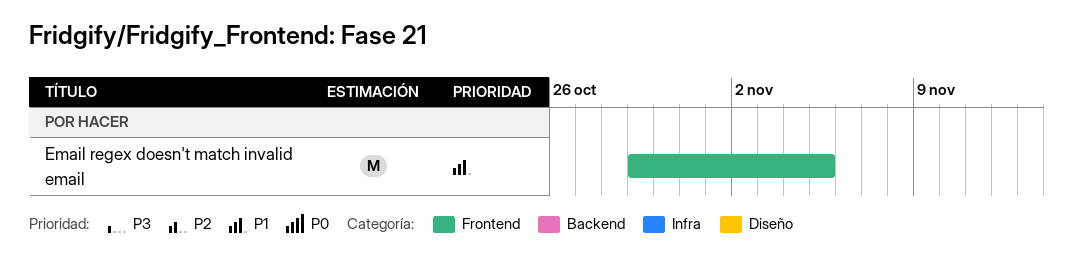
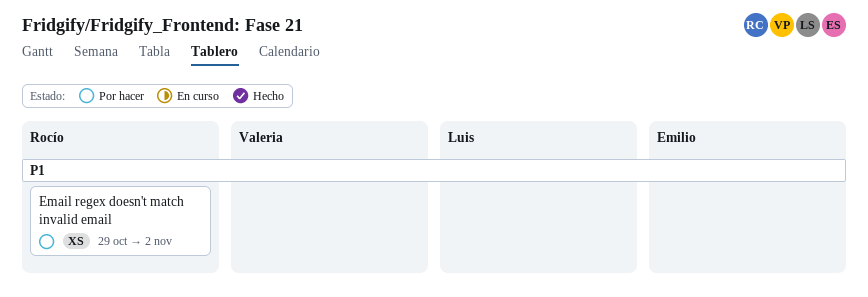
Email regex doesn't match invalid email, estimate: M -> XS
Email regex doesn't match invalid email, due: Nov 5 -> Nov 2

